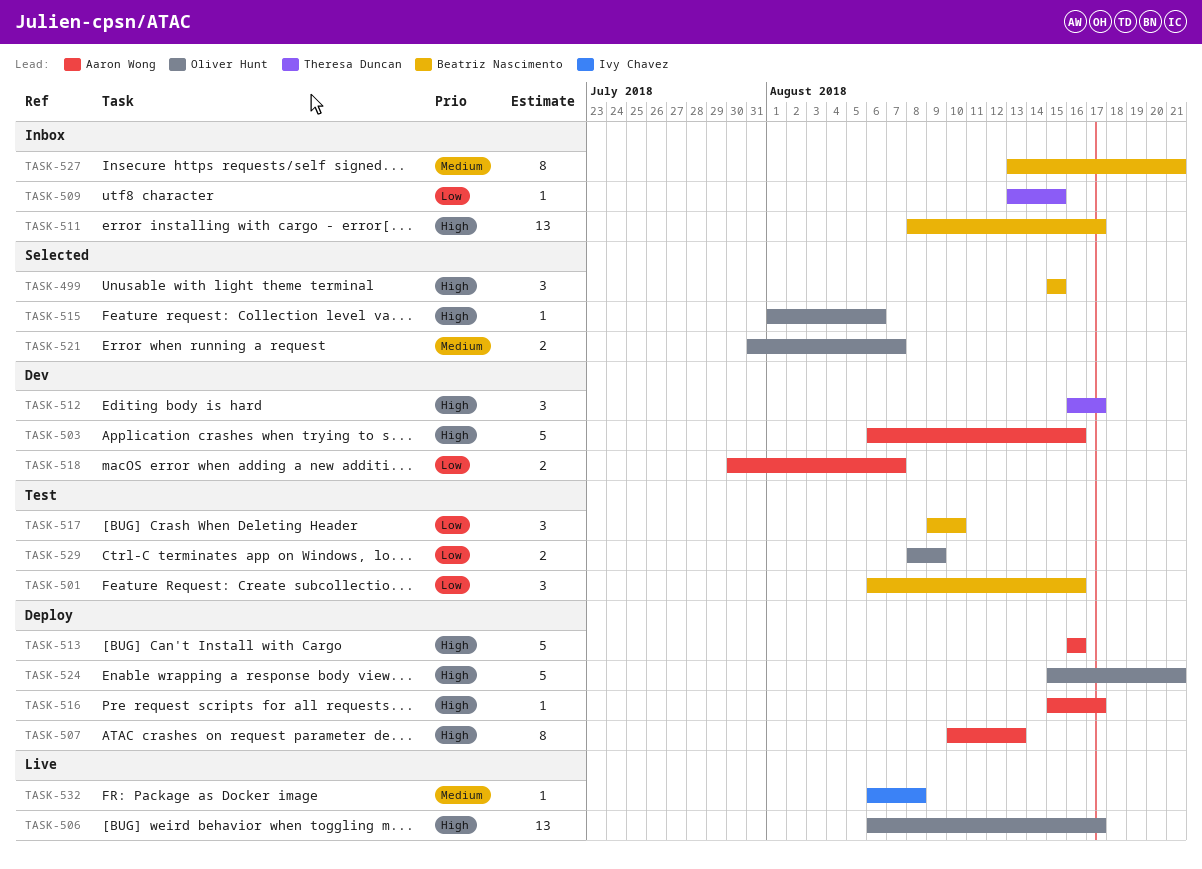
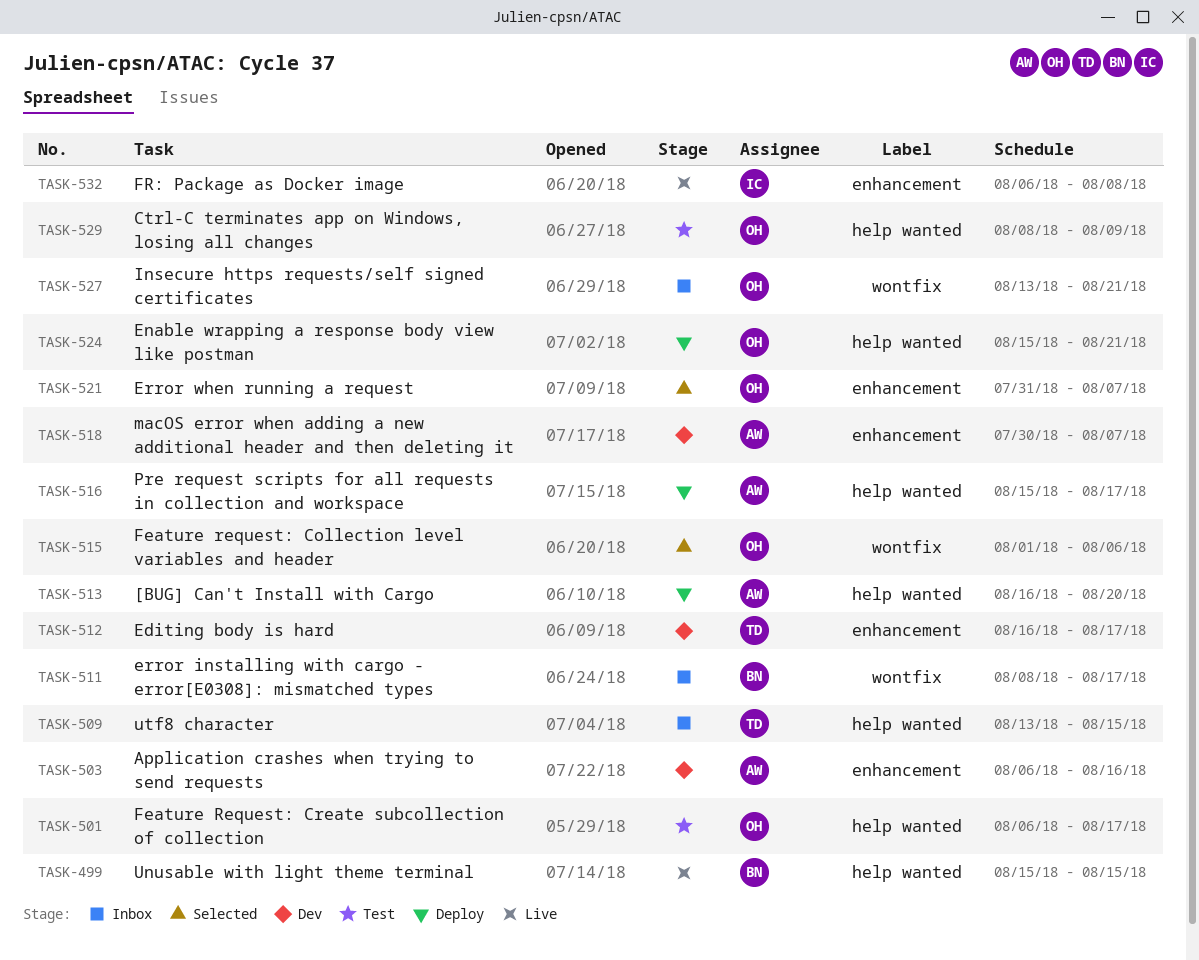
TASK-499, status: Selected -> Live
TASK-501, owner: Beatriz Nascimento -> Oliver Hunt
TASK-501, due: Aug 16 -> Aug 17
TASK-506: present -> none
TASK-507: present -> none
TASK-513, due: Aug 16 -> Aug 20
TASK-517: present -> none
TASK-527, owner: Beatriz Nascimento -> Oliver Hunt

